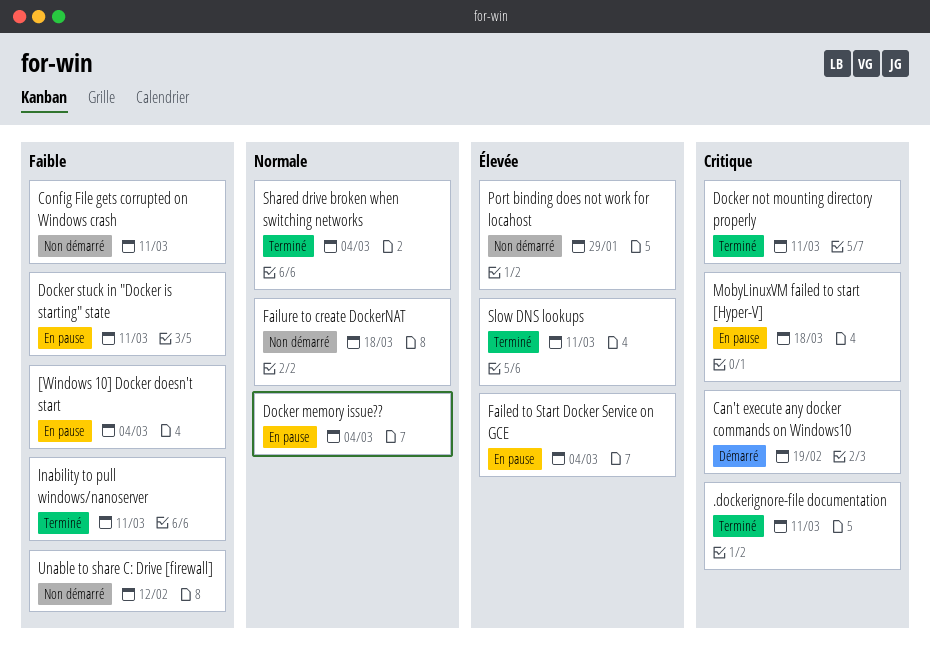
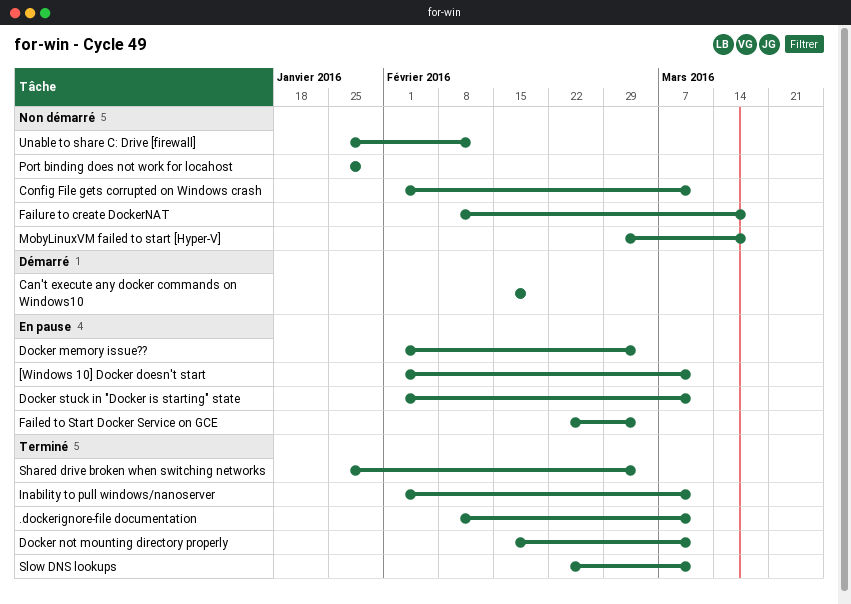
[Windows 10] Docker doesn't start, due: Mar 4 -> Mar 11
MobyLinuxVM failed to start [Hyper-V], status: En pause -> Non démarré

